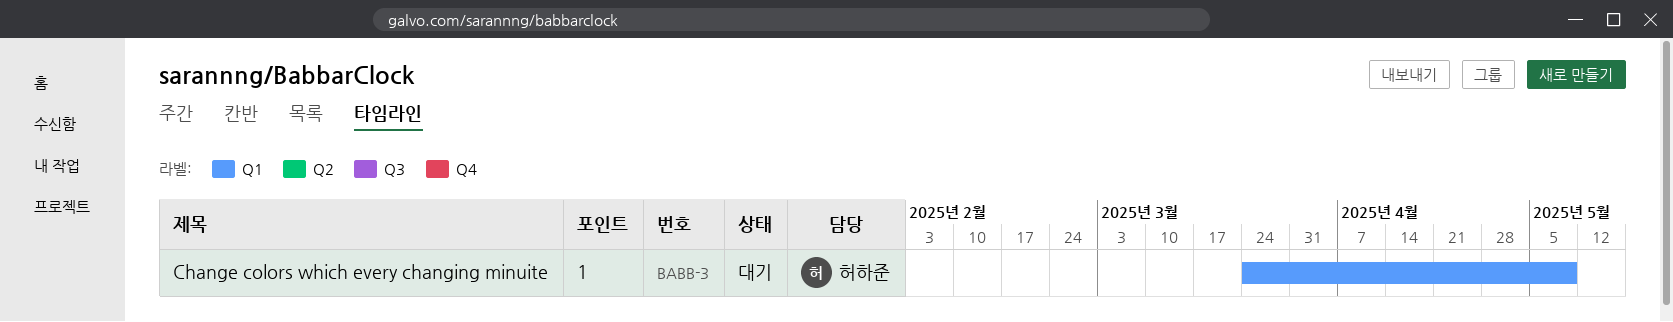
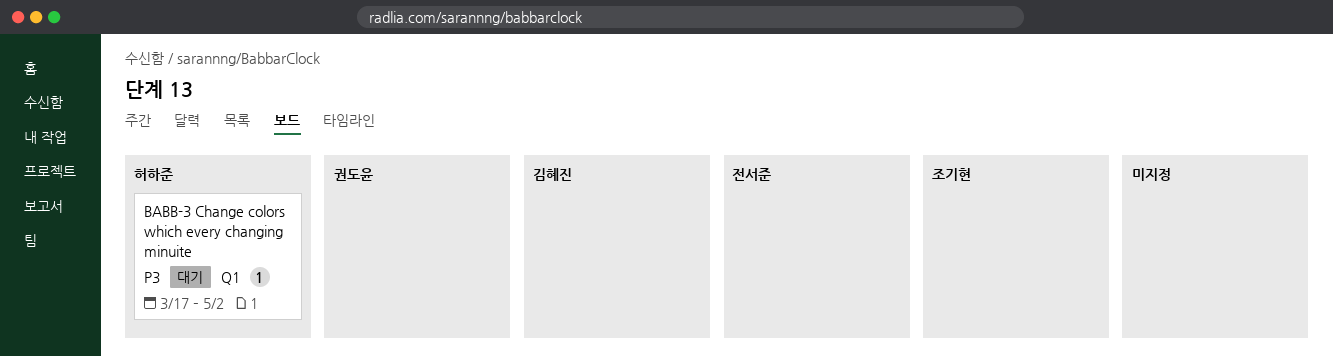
BABB-3, start: Mar 24 -> Mar 17
BABB-3, due: May 9 -> May 2

